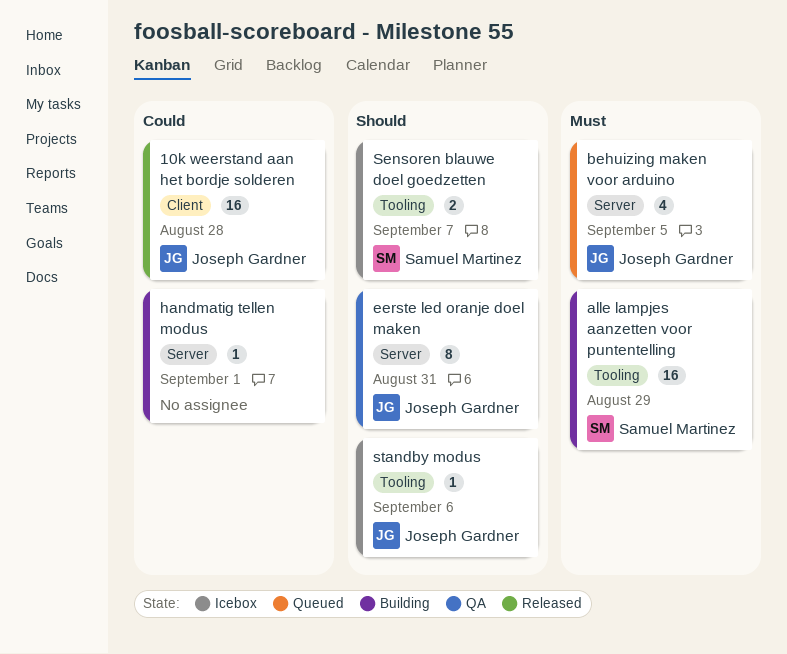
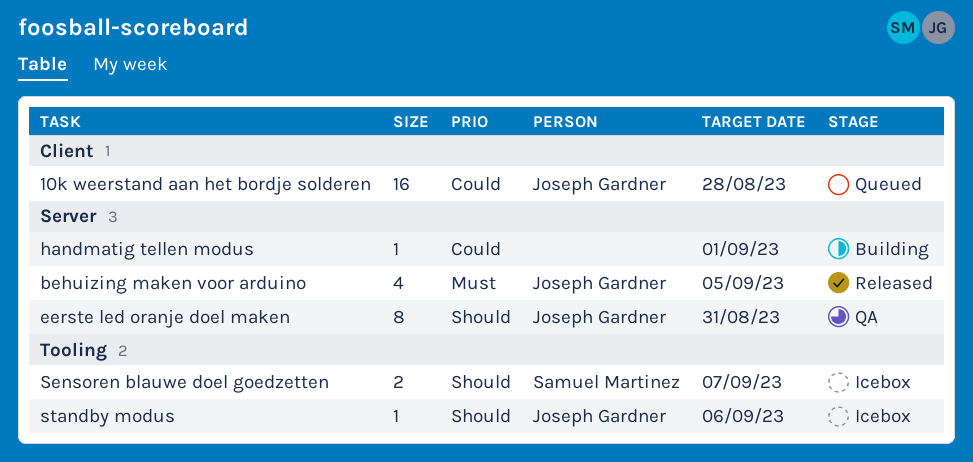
10k weerstand aan het bordje solderen, status: Released -> Queued
alle lampjes aanzetten voor puntentelling: present -> none
behuizing maken voor arduino, status: Queued -> Released

